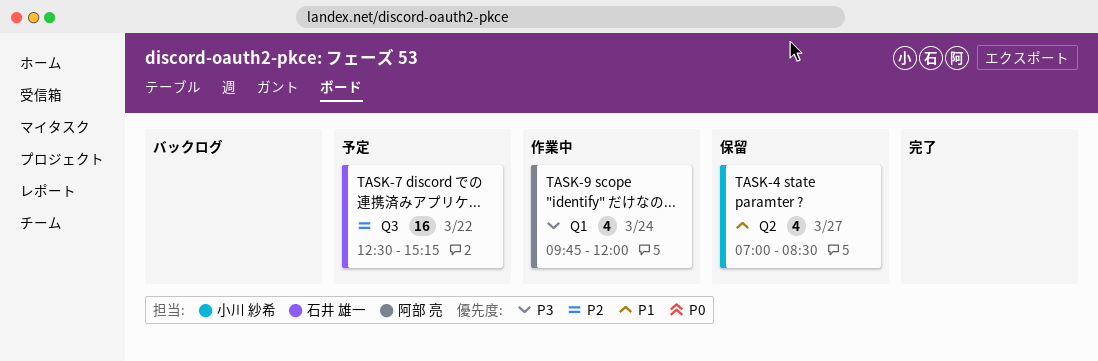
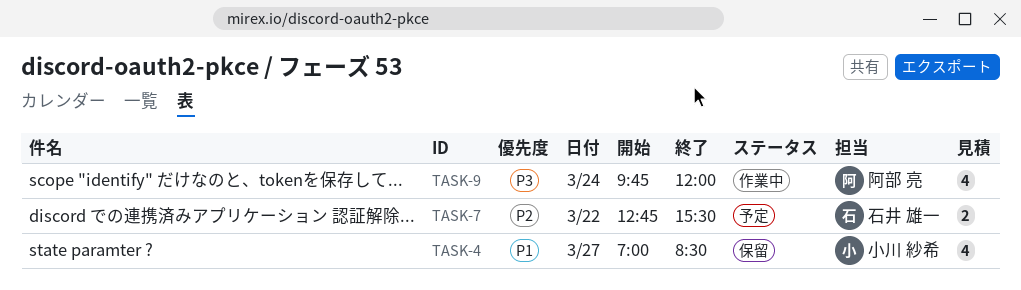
TASK-7, estimate: 16 -> 2
TASK-7, begins: 12:30 -> 12:45
TASK-7, ends: 15:15 -> 15:30

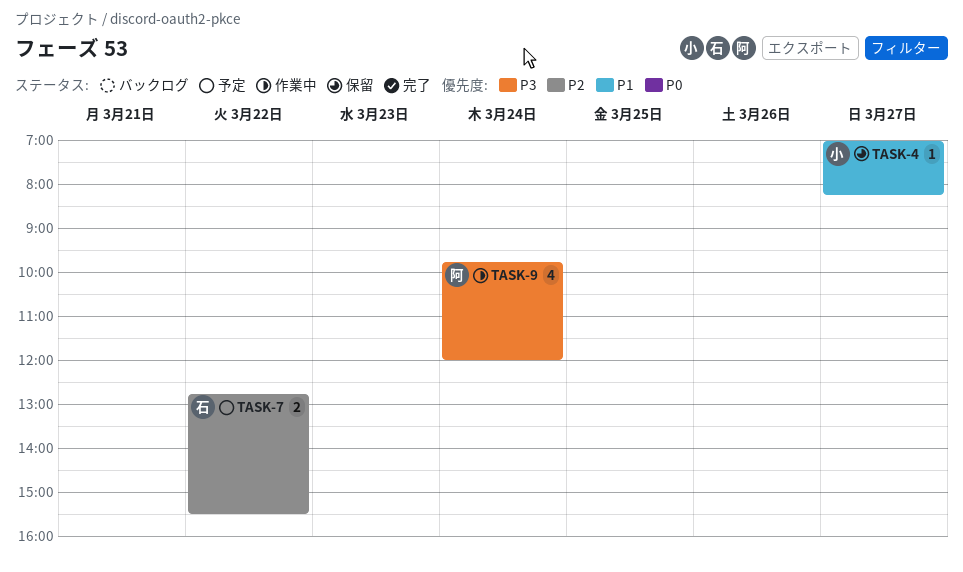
TASK-4, estimate: 4 -> 1
TASK-4, ends: 08:30 -> 08:15

